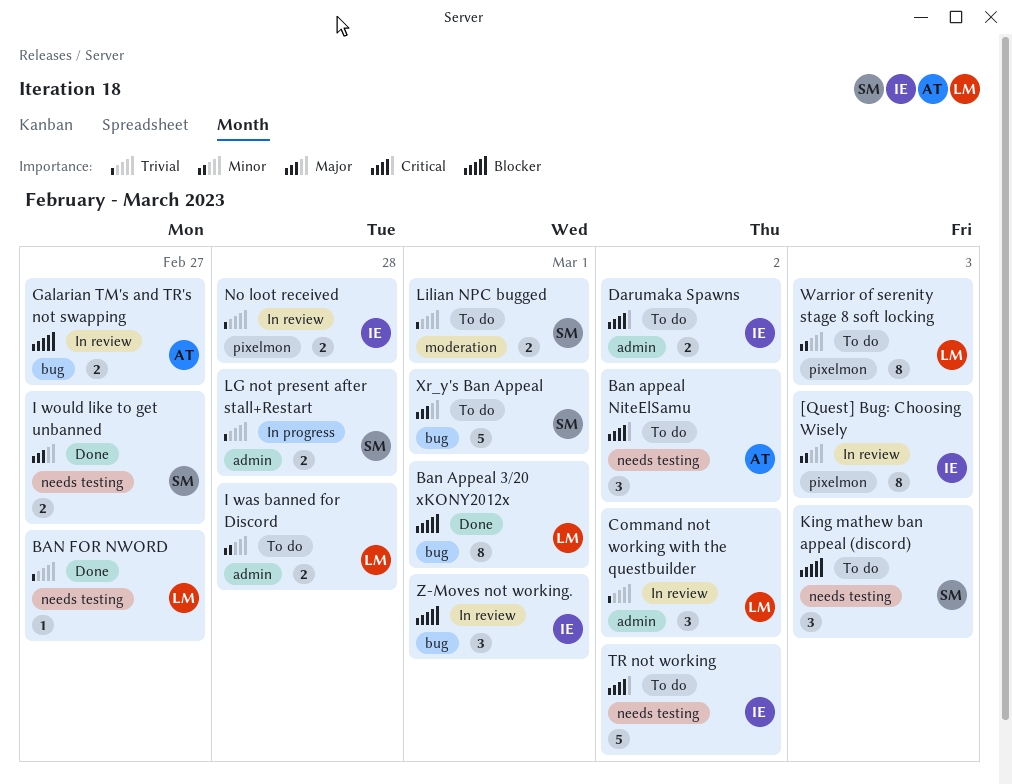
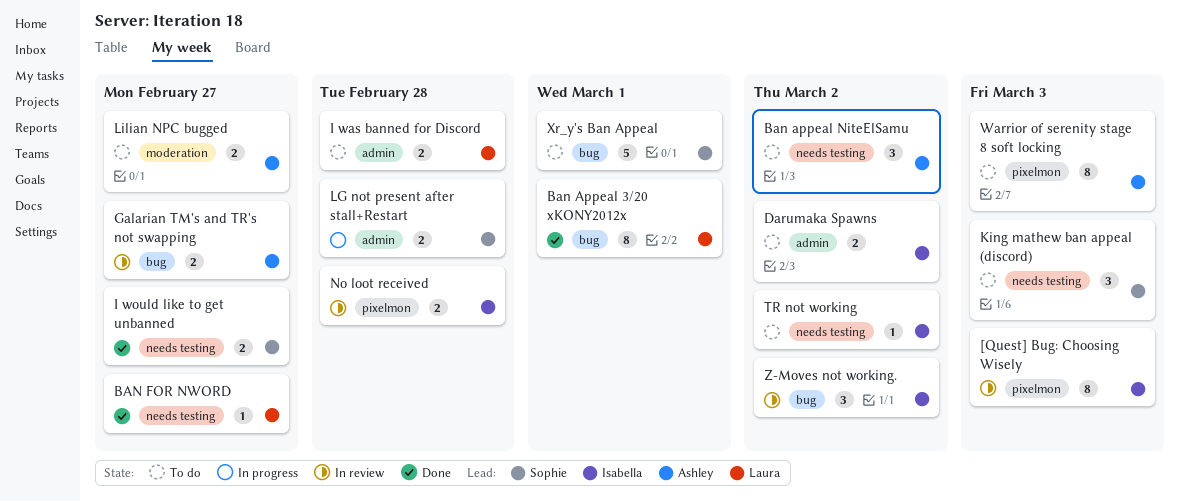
Command not working with the questbuilder: present -> none
Lilian NPC bugged, owner: Sophie -> Ashley
Lilian NPC bugged, due: Mar 1 -> Feb 27
TR not working, estimate: 5 -> 1
Warrior of serenity stage 8 soft locking, owner: Laura -> Ashley
Z-Moves not working., due: Mar 1 -> Mar 2

